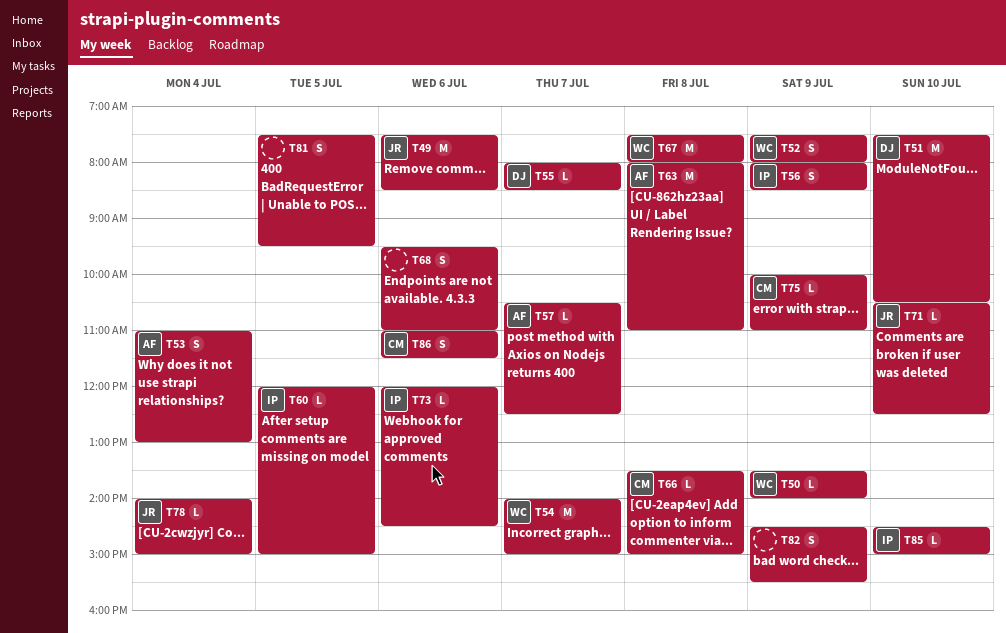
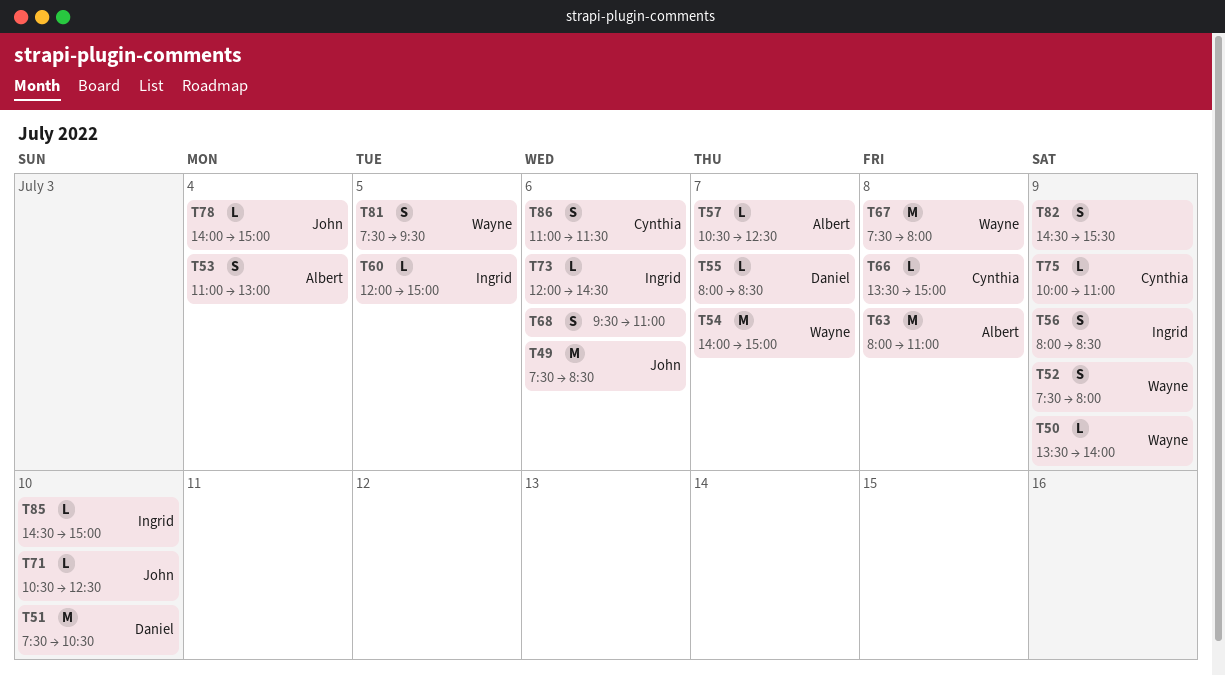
T81, owner: none -> Wayne

